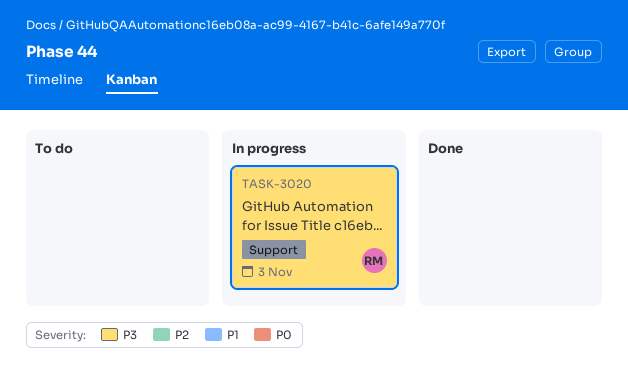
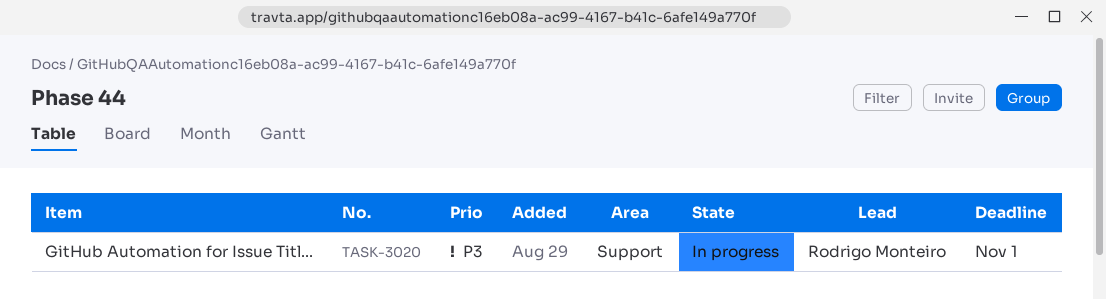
TASK-3020, due: Nov 3 -> Nov 1

